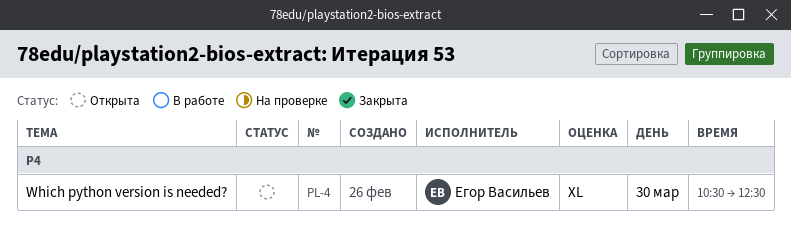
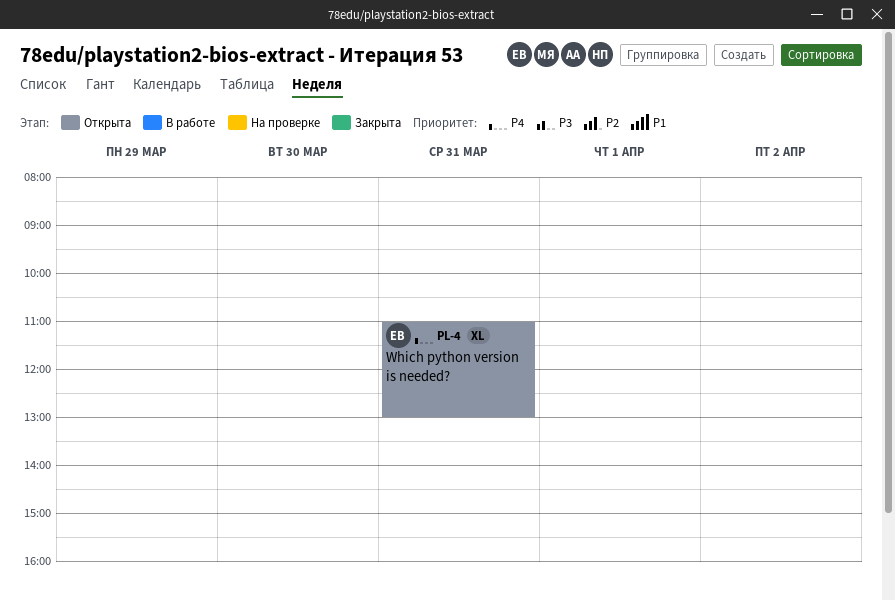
PL-4, day: Mar 30 -> Mar 31
PL-4, begins: 10:30 -> 11:00
PL-4, ends: 12:30 -> 13:00

